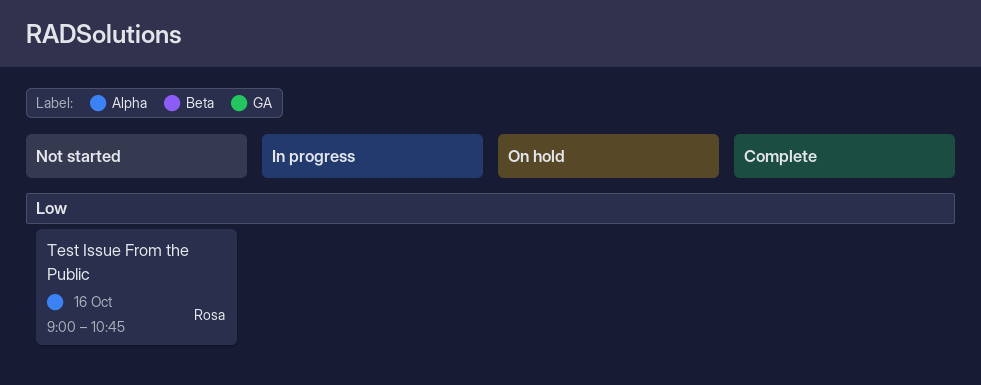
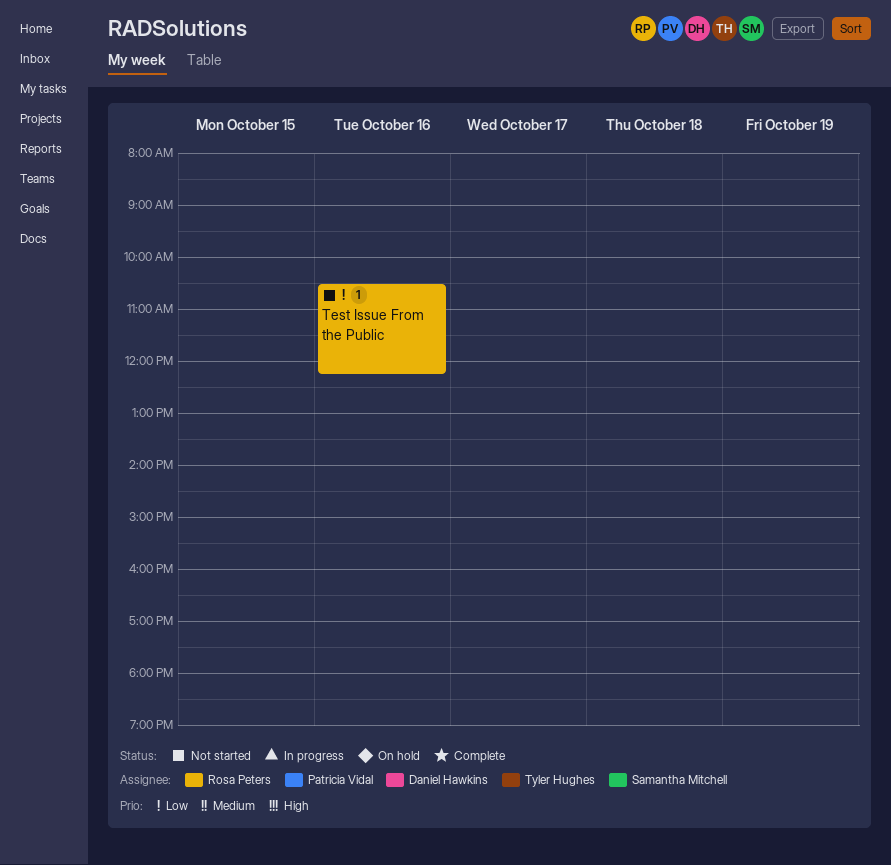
Test Issue From the Public, begins: 09:00 -> 10:30
Test Issue From the Public, ends: 10:45 -> 12:15

